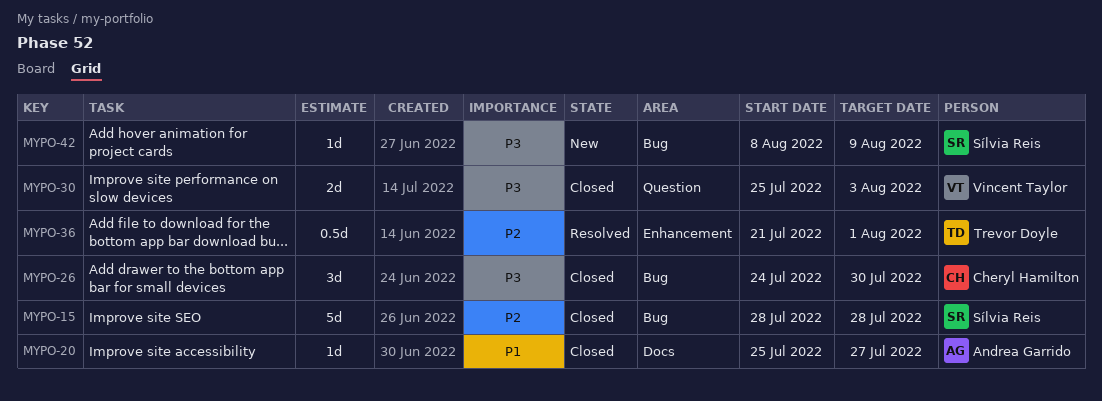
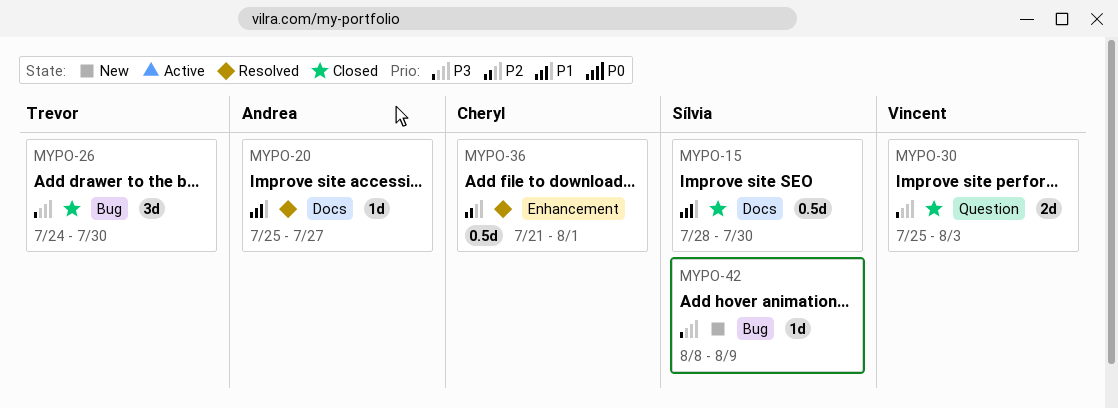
MYPO-15, priority: P2 -> P1
MYPO-15, label: Bug -> Docs
MYPO-15, estimate: 5d -> 0.5d
MYPO-15, due: Jul 28 -> Jul 30
MYPO-20, status: Closed -> Resolved
MYPO-26, owner: Cheryl Hamilton -> Trevor Doyle
MYPO-36, owner: Trevor Doyle -> Cheryl Hamilton

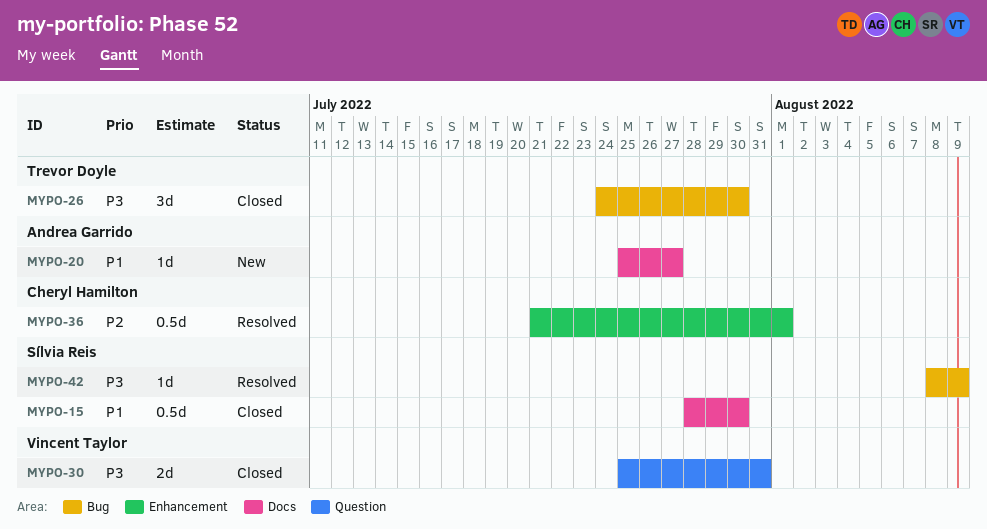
MYPO-20, status: Resolved -> New
MYPO-30, due: Aug 3 -> Jul 31
MYPO-42, status: New -> Resolved

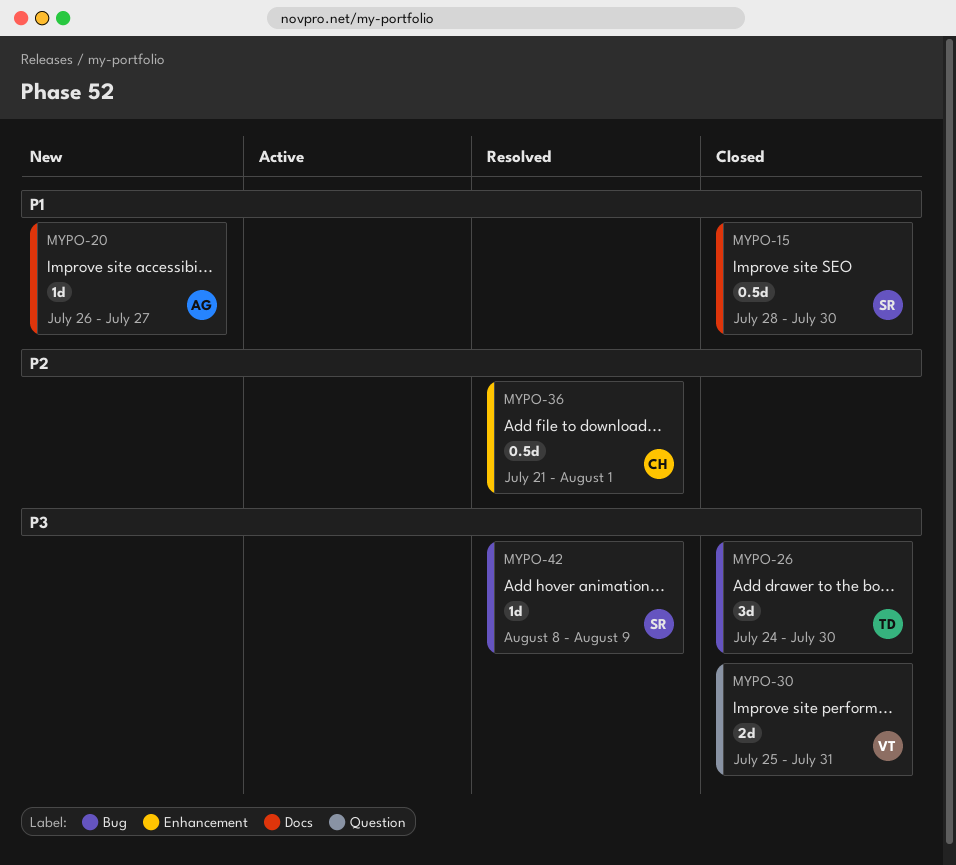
MYPO-20, start: Jul 25 -> Jul 26

